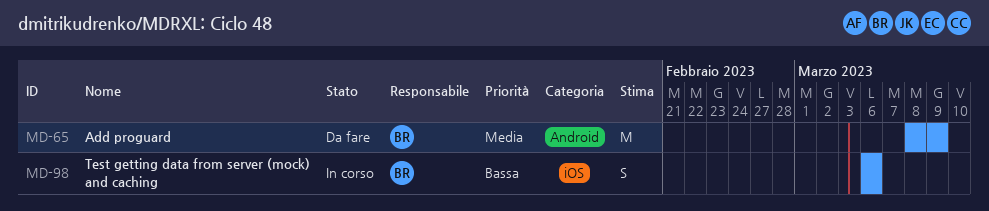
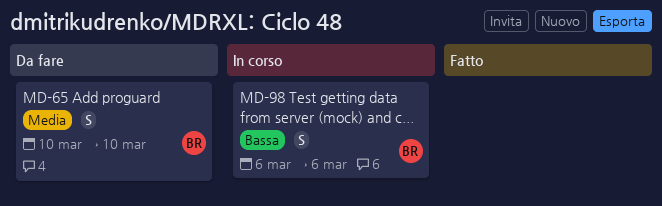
MD-65, estimate: M -> S
MD-65, start: Mar 8 -> Mar 10
MD-65, due: Mar 9 -> Mar 10

